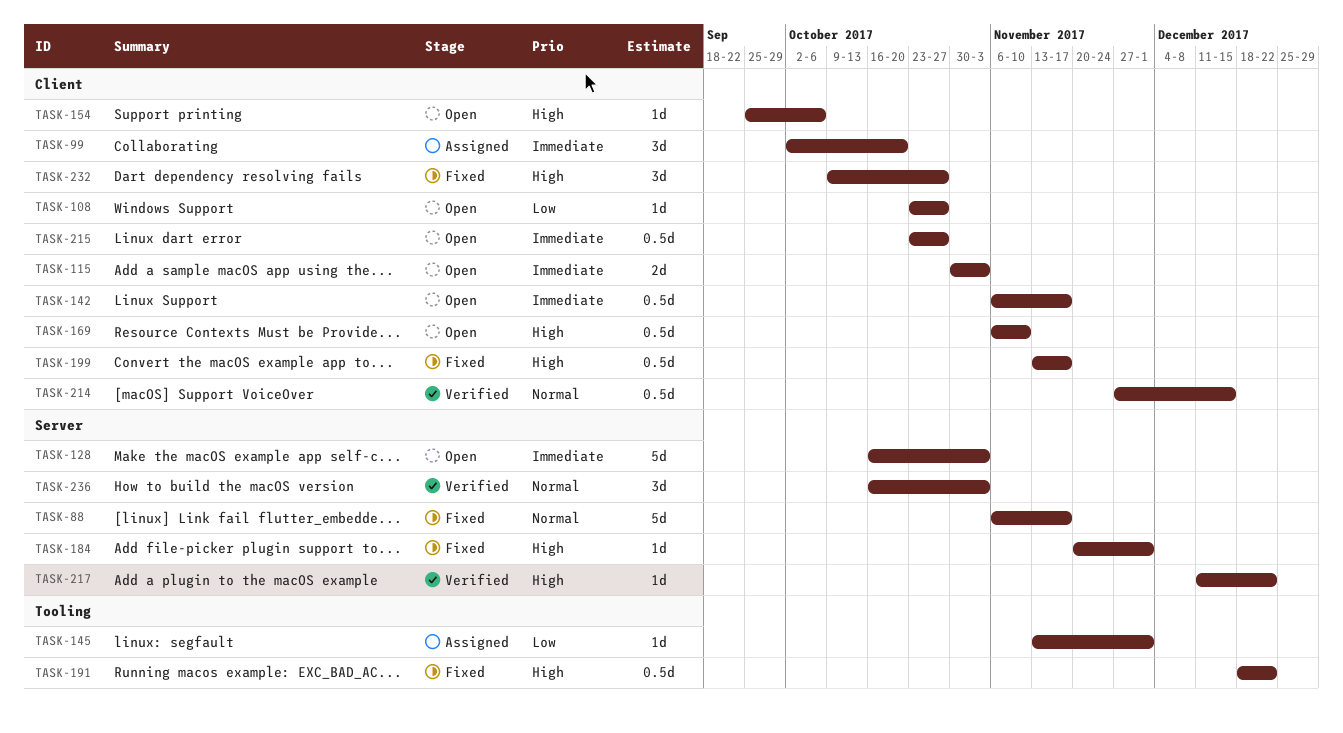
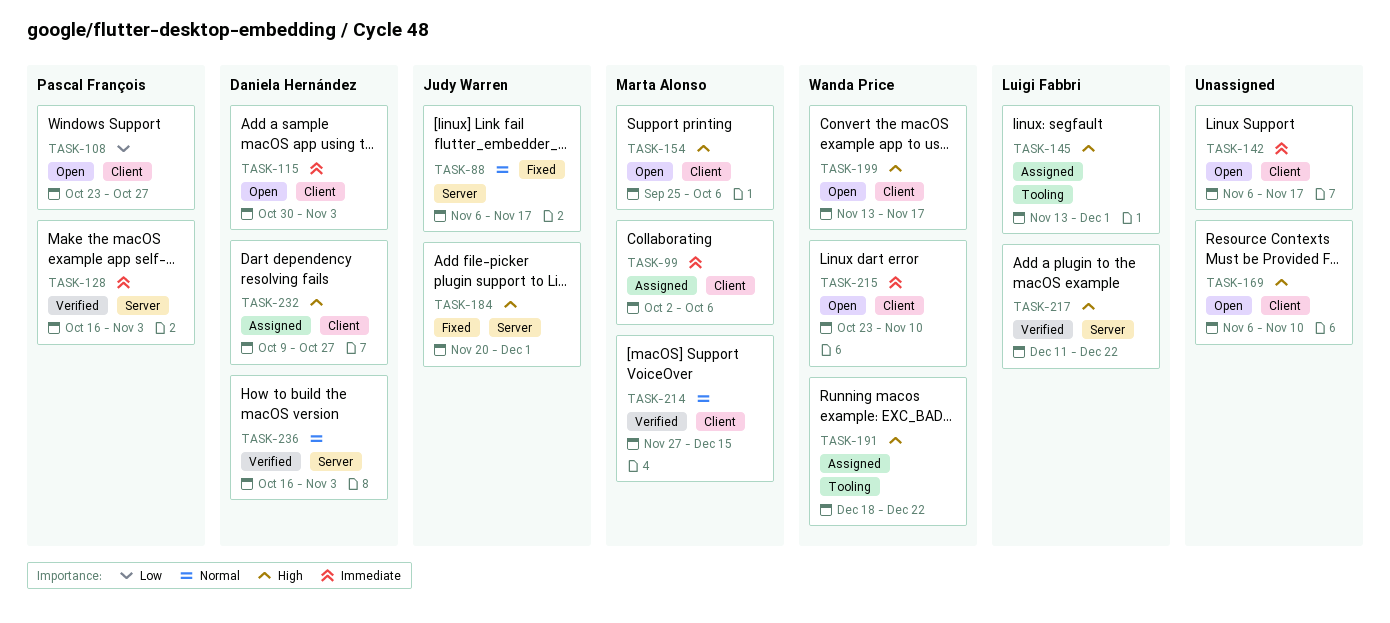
TASK-99, due: Oct 20 -> Oct 6
TASK-128, status: Open -> Verified
TASK-145, priority: Low -> High
TASK-191, status: Fixed -> Assigned
TASK-199, status: Fixed -> Open
TASK-215, due: Oct 27 -> Nov 10
TASK-232, status: Fixed -> Assigned

